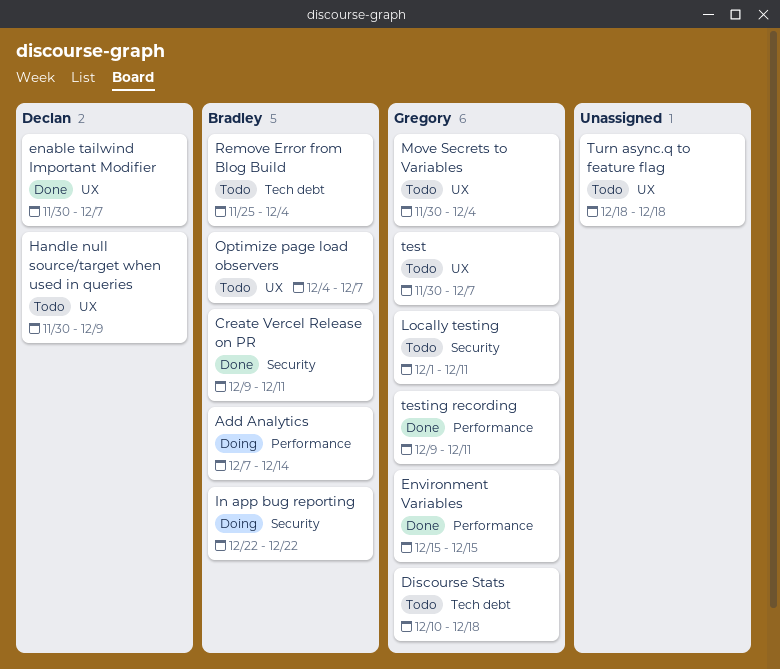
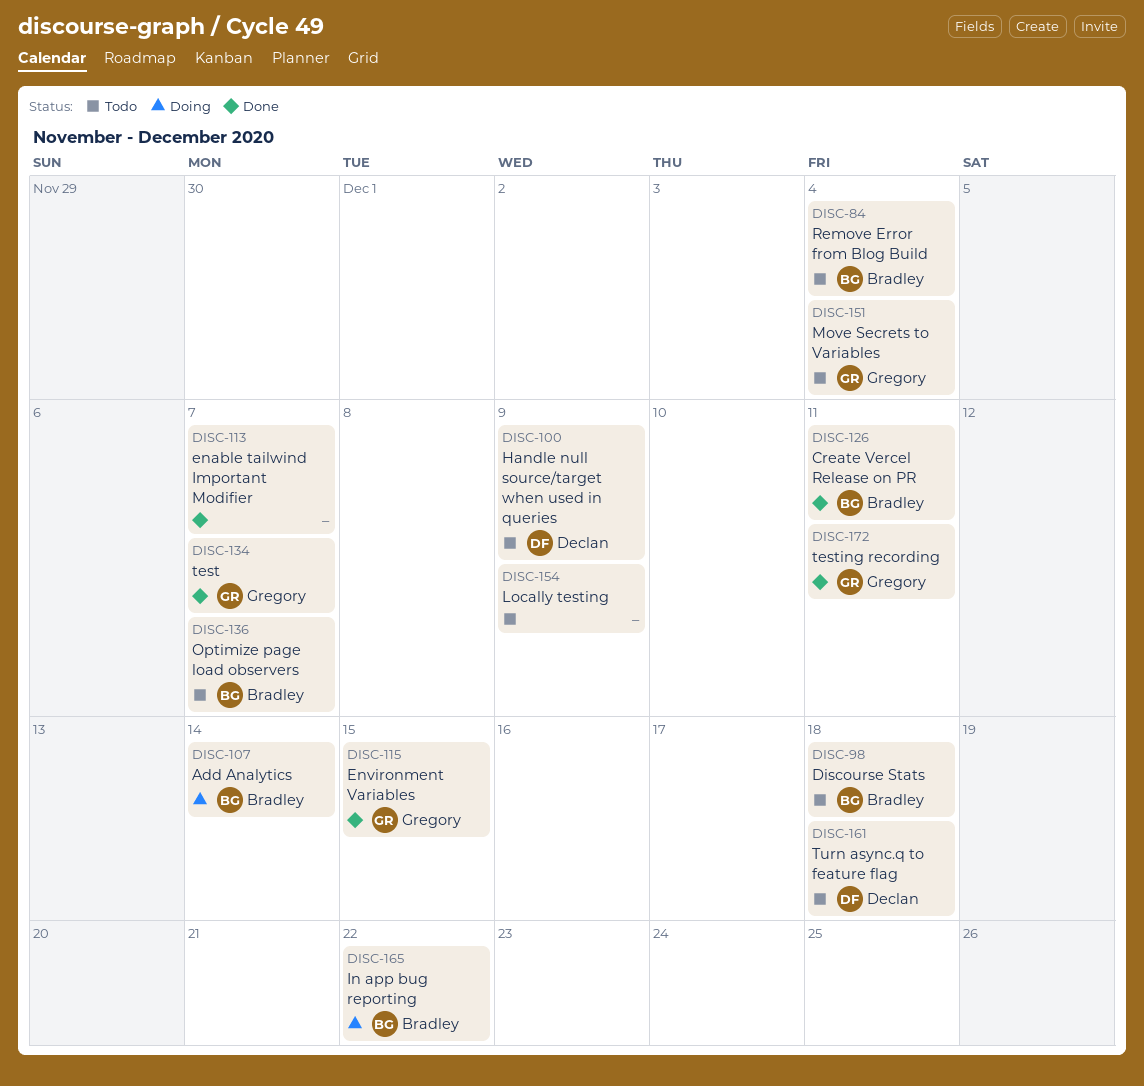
Discourse Stats, owner: Gregory -> Bradley
enable tailwind Important Modifier, owner: Declan -> none
Locally testing, owner: Gregory -> none
Locally testing, due: Dec 11 -> Dec 9
test, status: Todo -> Done
Turn async.q to feature flag, owner: none -> Declan

